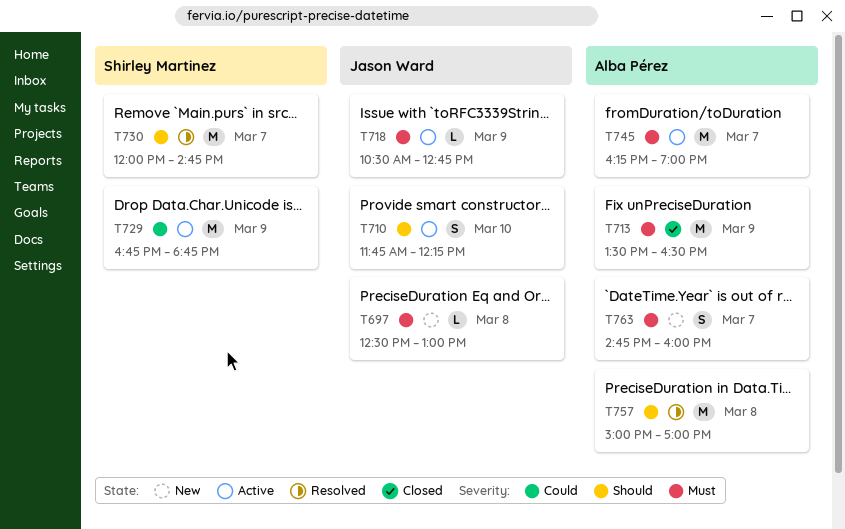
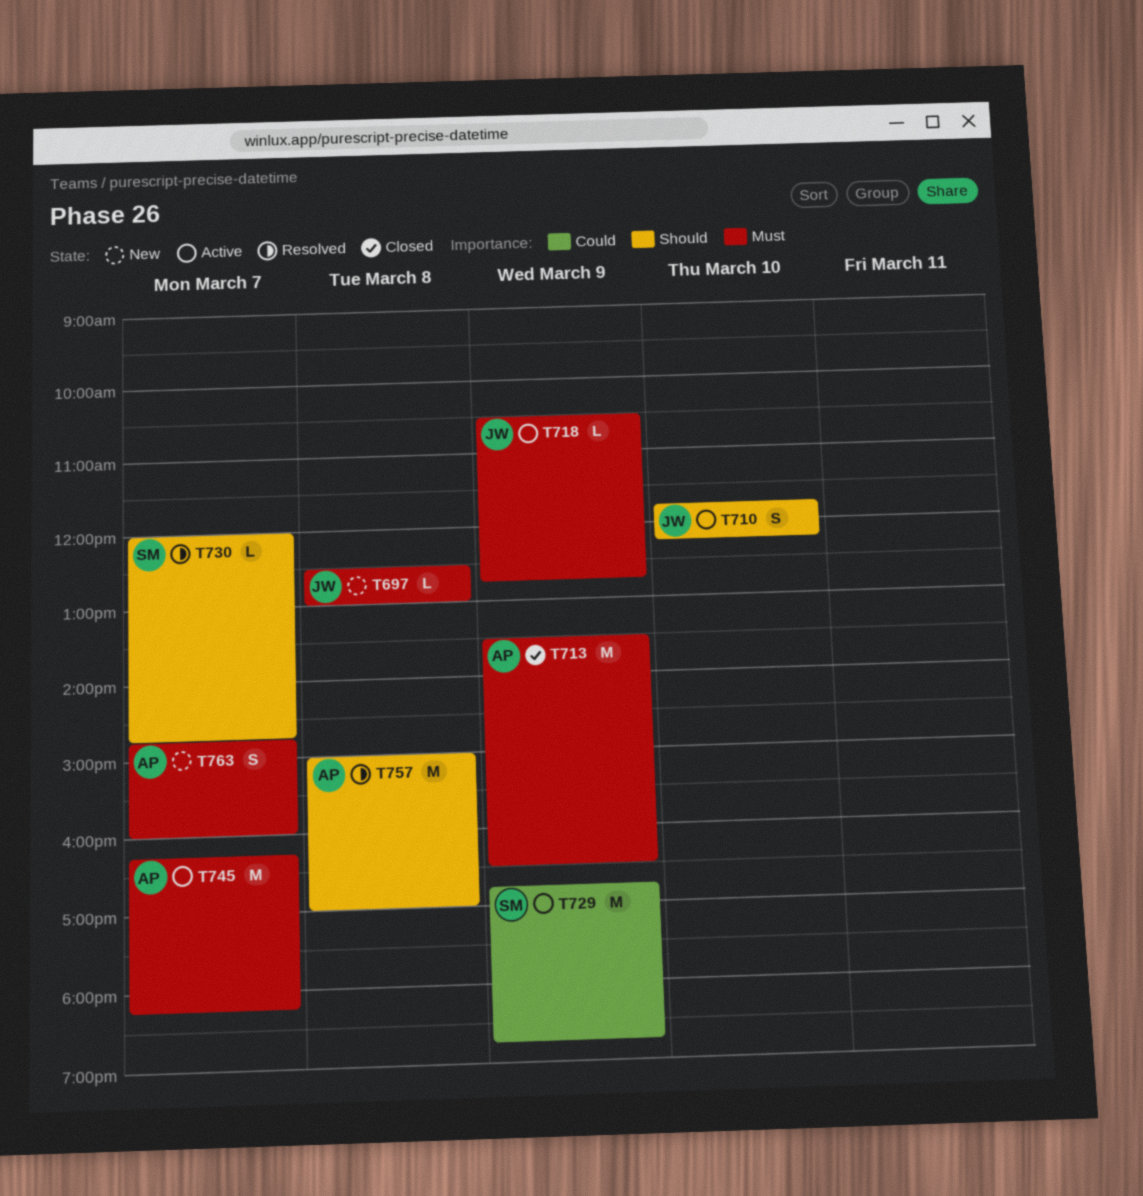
T730, estimate: M -> L
T745, ends: 19:00 -> 18:15

